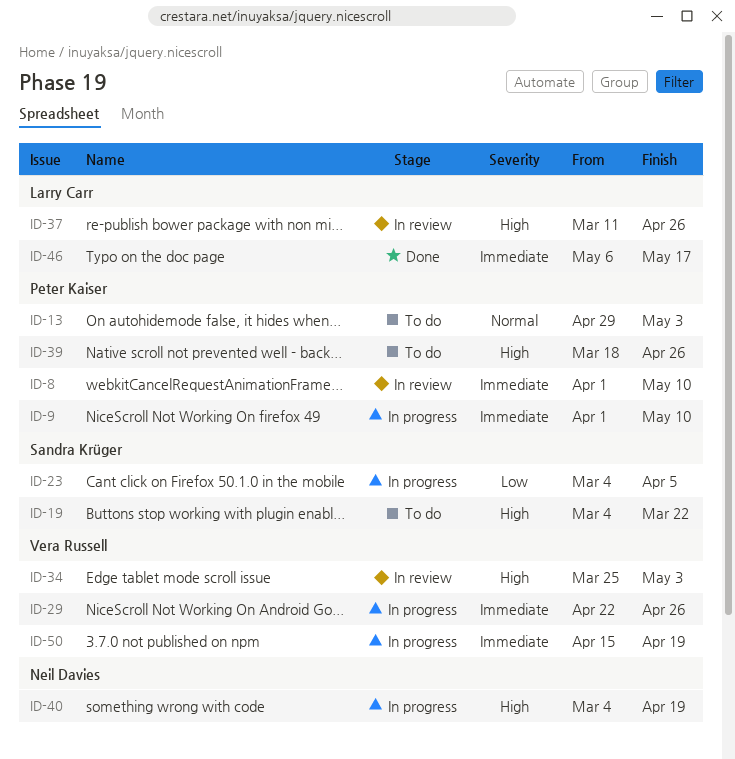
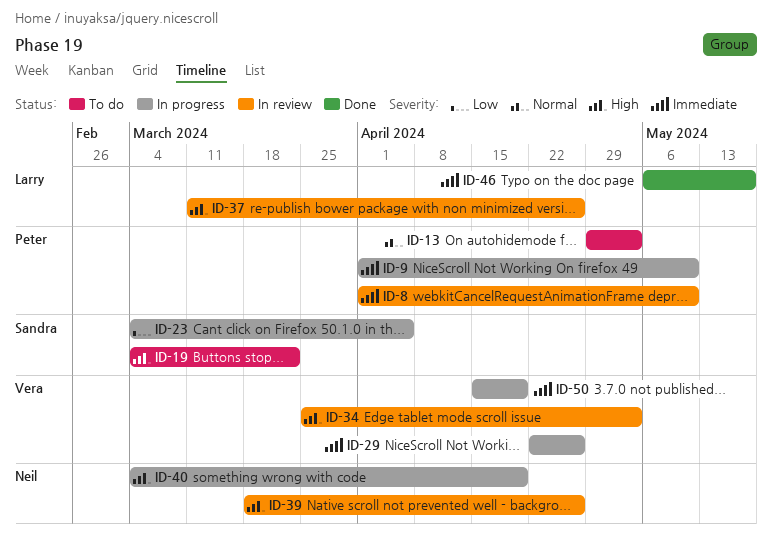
ID-39, status: To do -> In review
ID-39, owner: Peter Kaiser -> Neil Davies

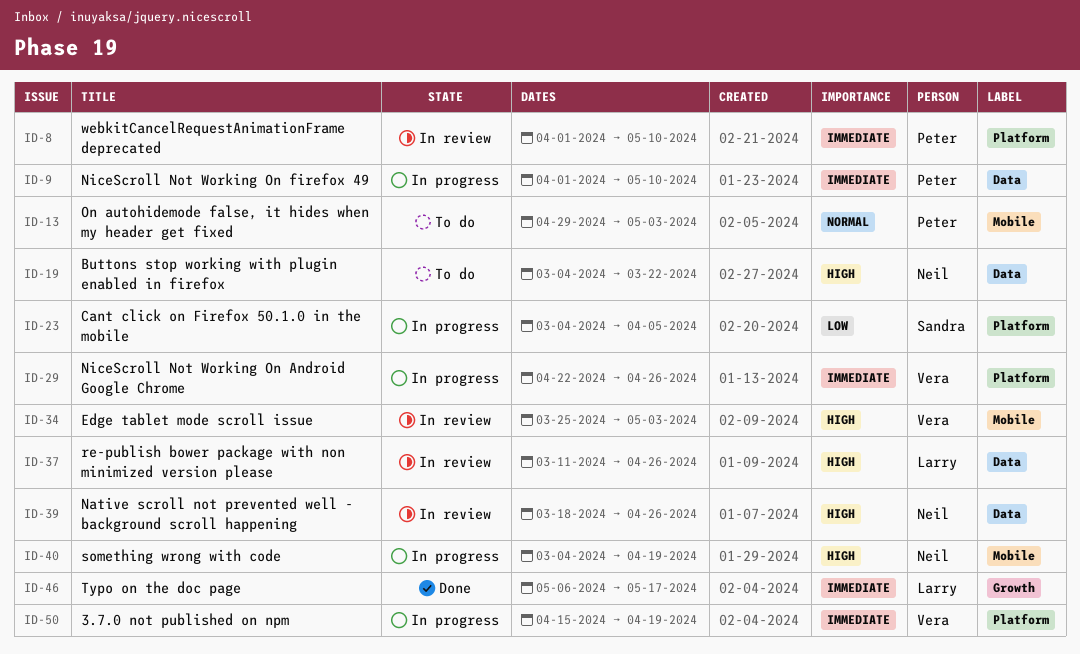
ID-19, owner: Sandra -> Neil

